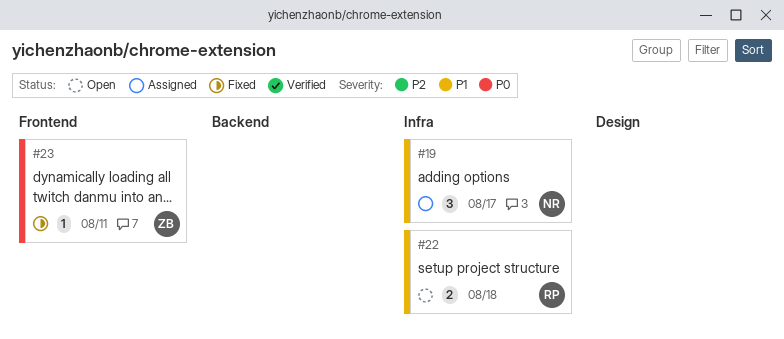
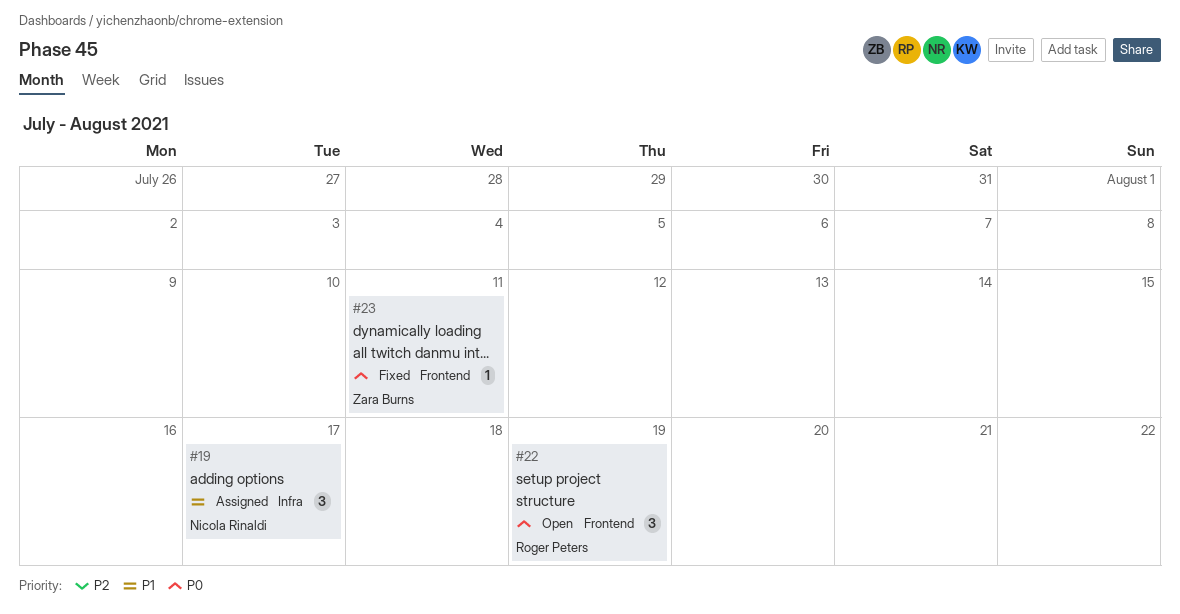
#22, priority: P1 -> P0
#22, label: Infra -> Frontend
#22, estimate: 2 -> 3
#22, due: Aug 18 -> Aug 19

